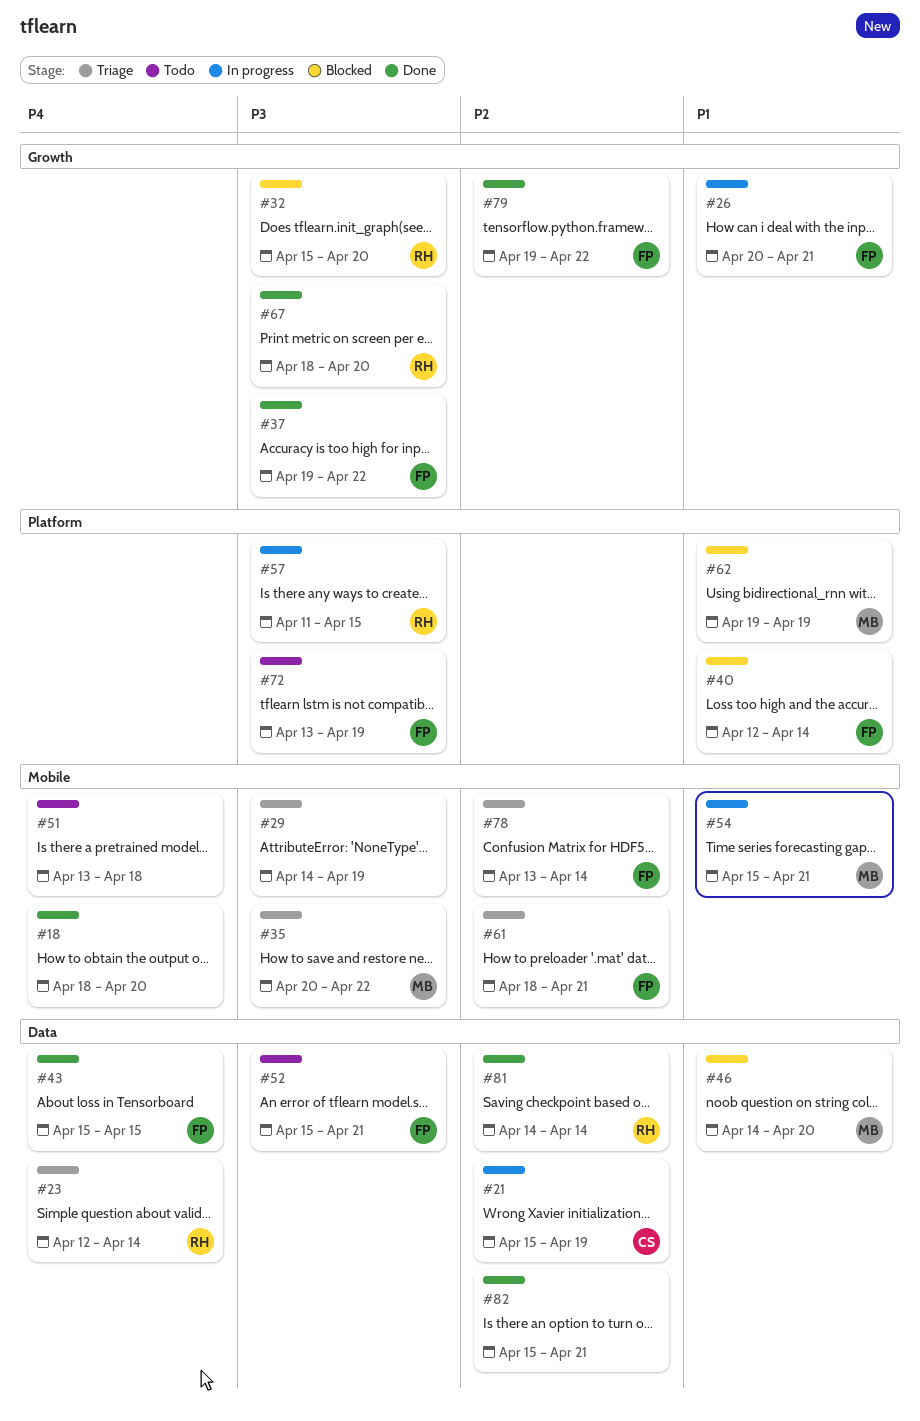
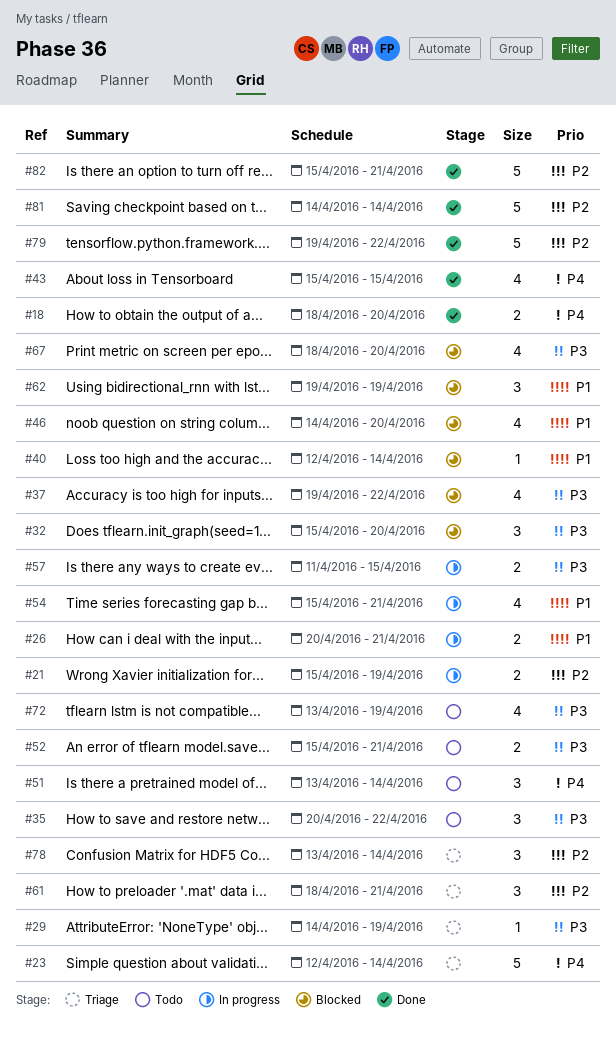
#35, status: Triage -> Todo
#37, status: Done -> Blocked
#51, due: Apr 18 -> Apr 14
#67, status: Done -> Blocked

